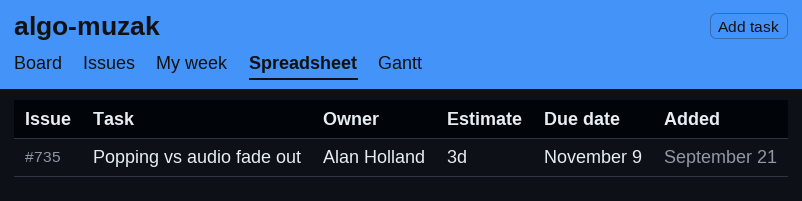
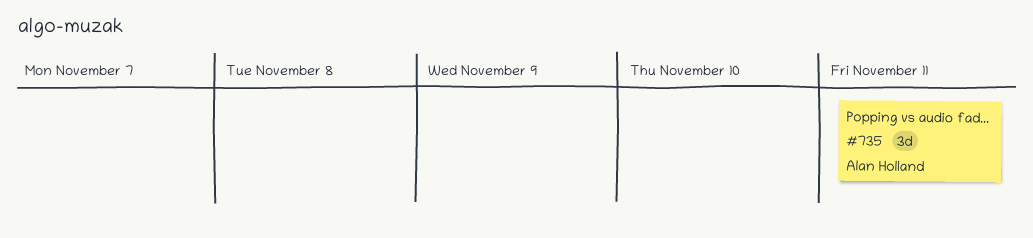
#735, due: Nov 9 -> Nov 11

